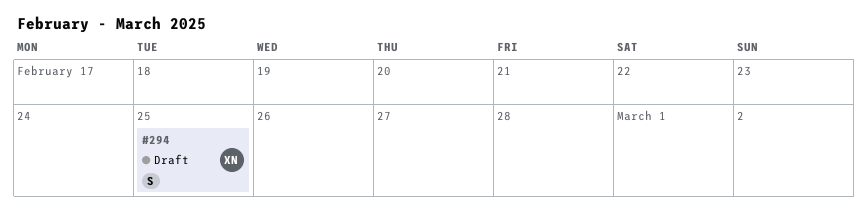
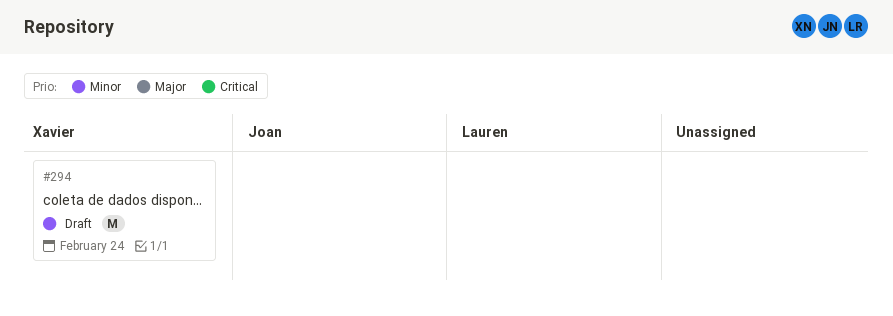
#294, estimate: S -> M
#294, due: Feb 25 -> Feb 24

